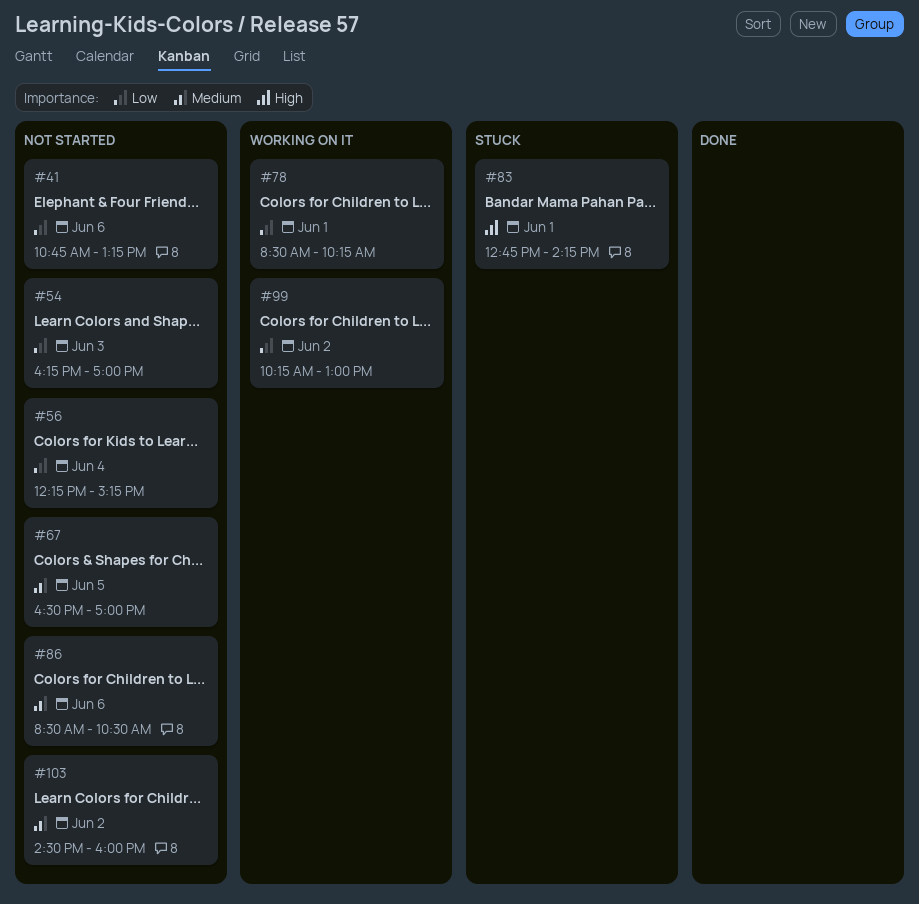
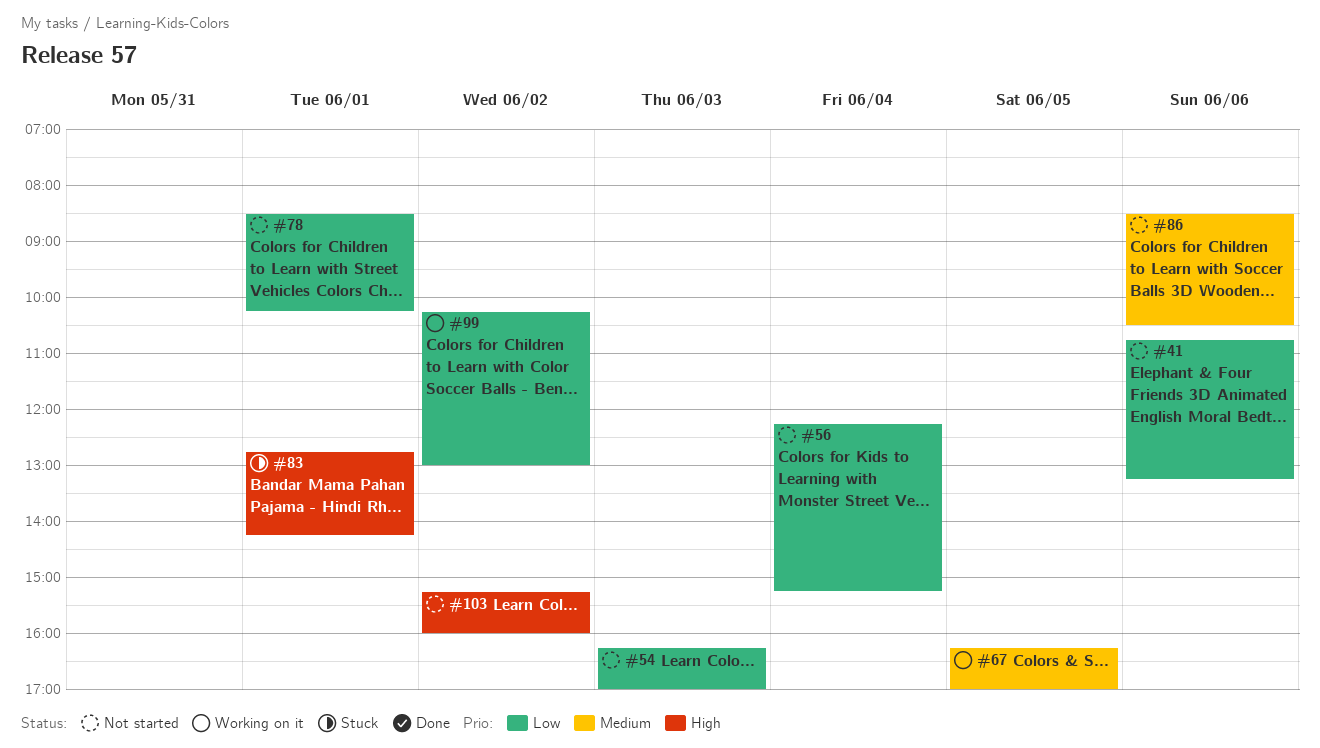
#67, status: Not started -> Working on it
#67, begins: 16:30 -> 16:15
#78, status: Working on it -> Not started
#103, priority: Medium -> High
#103, begins: 14:30 -> 15:15

